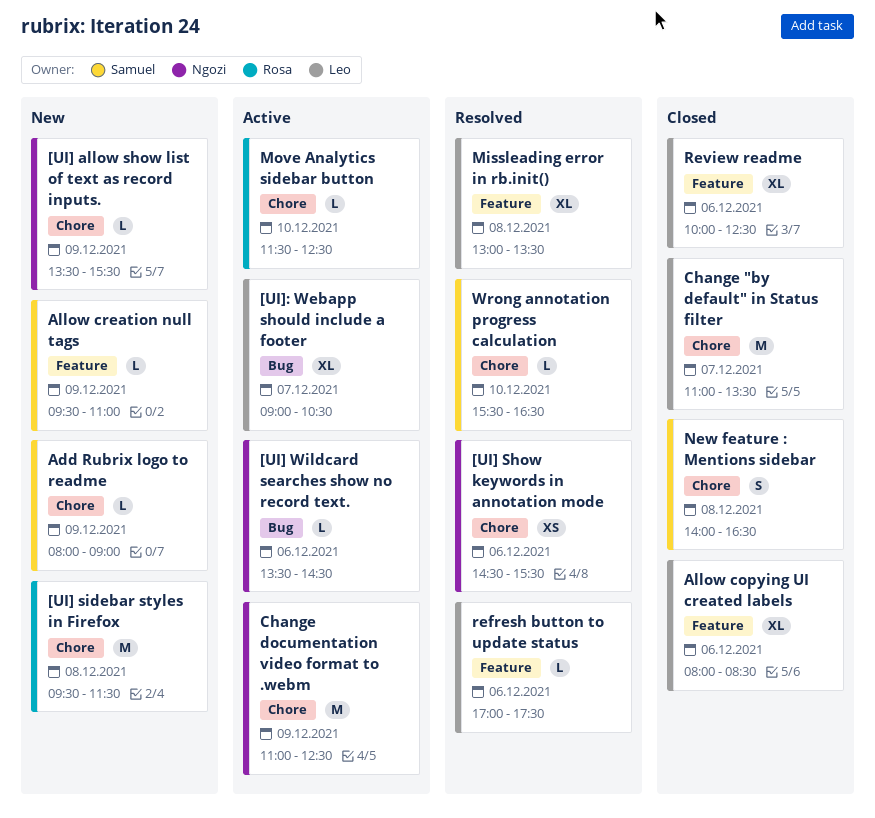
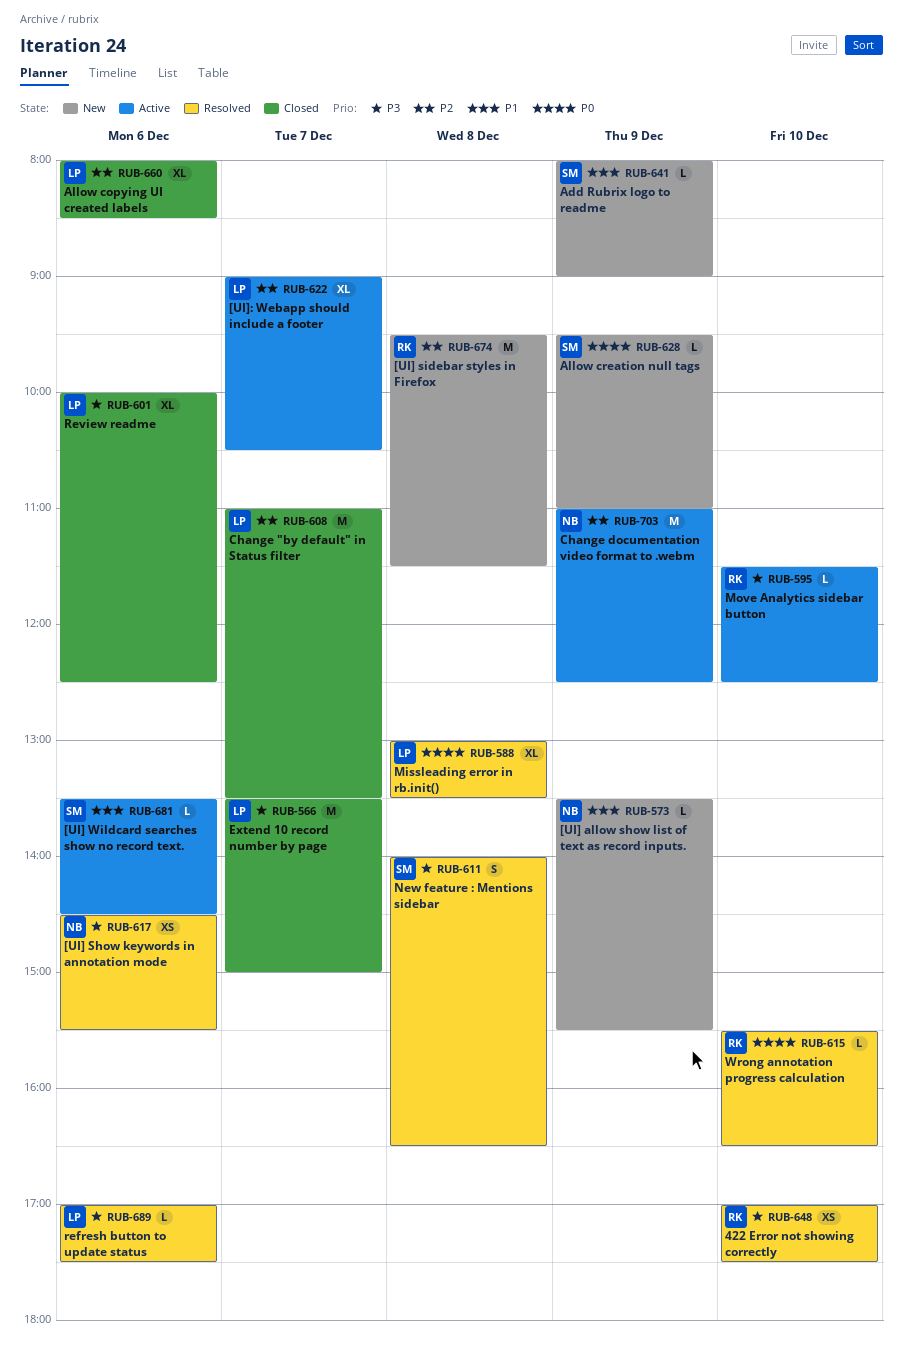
422 Error not showing correctly: none -> present
[UI] Wildcard searches show no record text., owner: Ngozi -> Samuel
Extend 10 record number by page: none -> present
New feature : Mentions sidebar, status: Closed -> Resolved
Wrong annotation progress calculation, owner: Samuel -> Rosa

